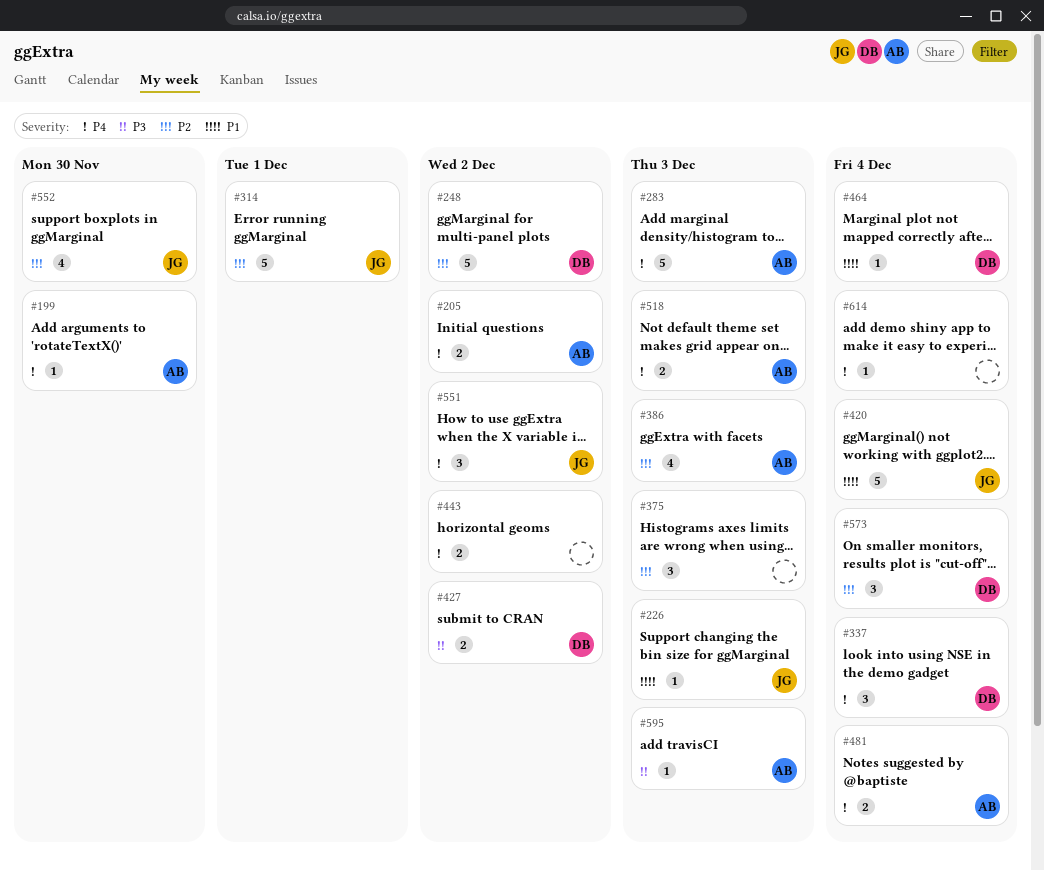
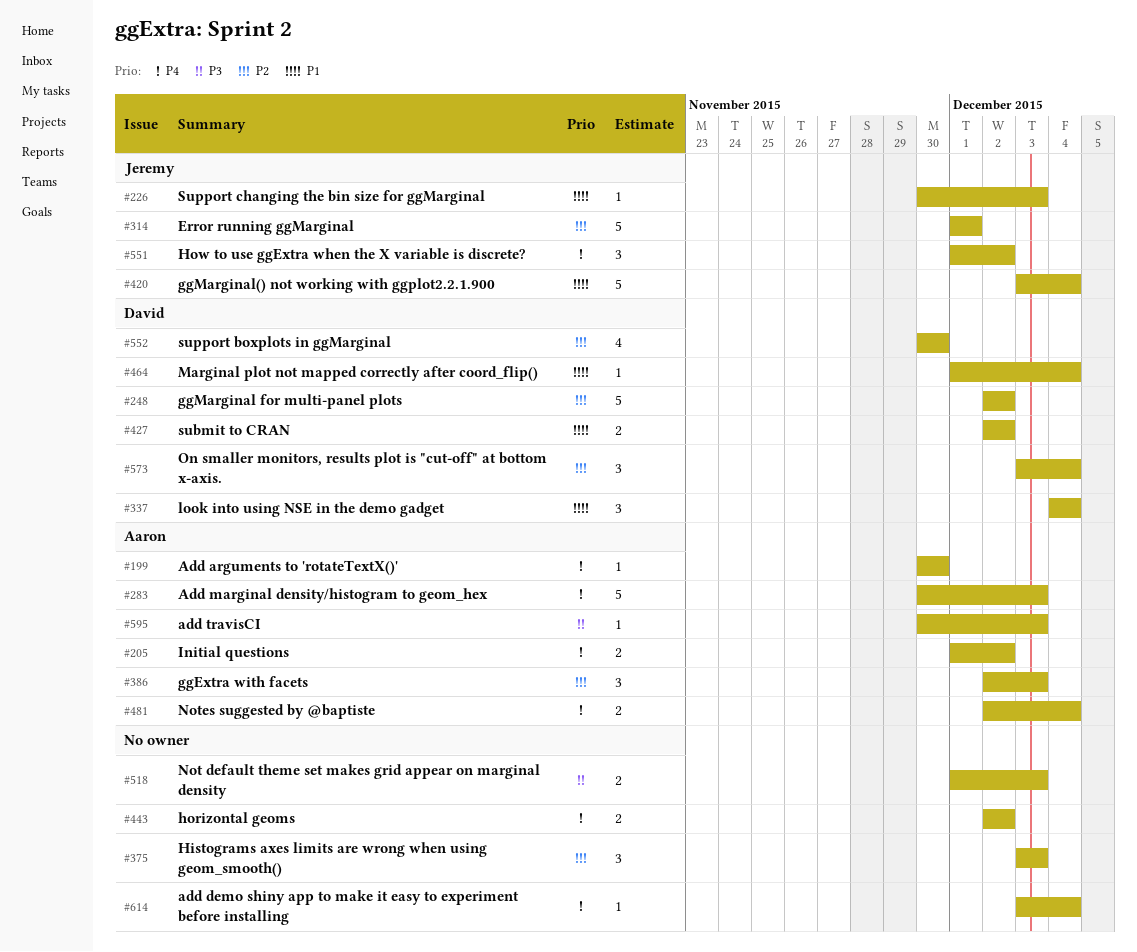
#337, priority: P4 -> P1
#386, estimate: 4 -> 3
#427, priority: P3 -> P1
#518, owner: Aaron -> none
#518, priority: P4 -> P3
#552, owner: Jeremy -> David

